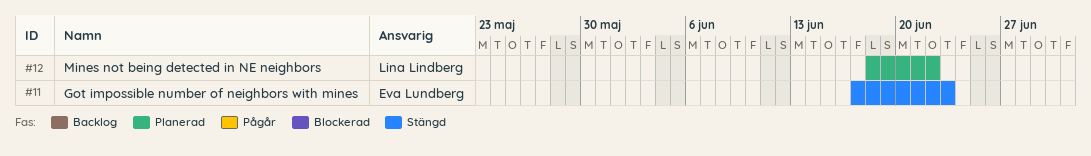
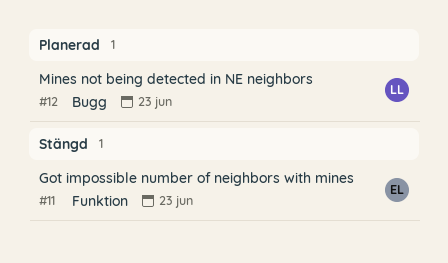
#12, due: Jun 22 -> Jun 23

